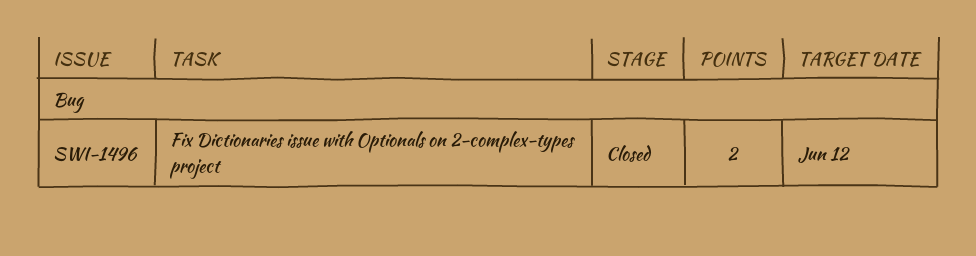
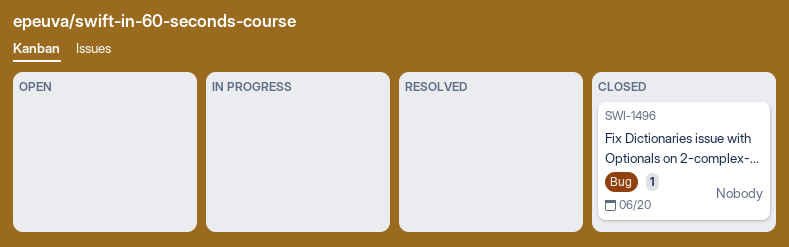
SWI-1496, estimate: 2 -> 1
SWI-1496, due: Jun 12 -> Jun 20

